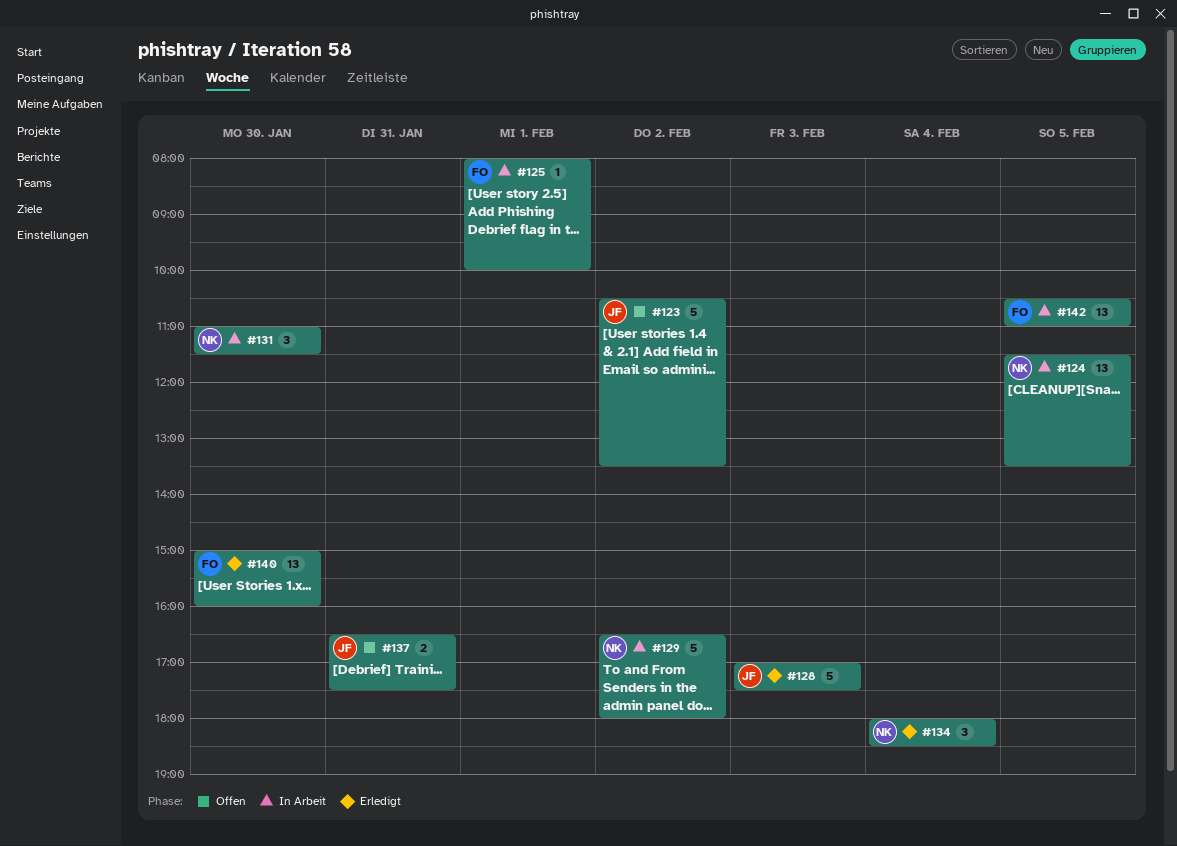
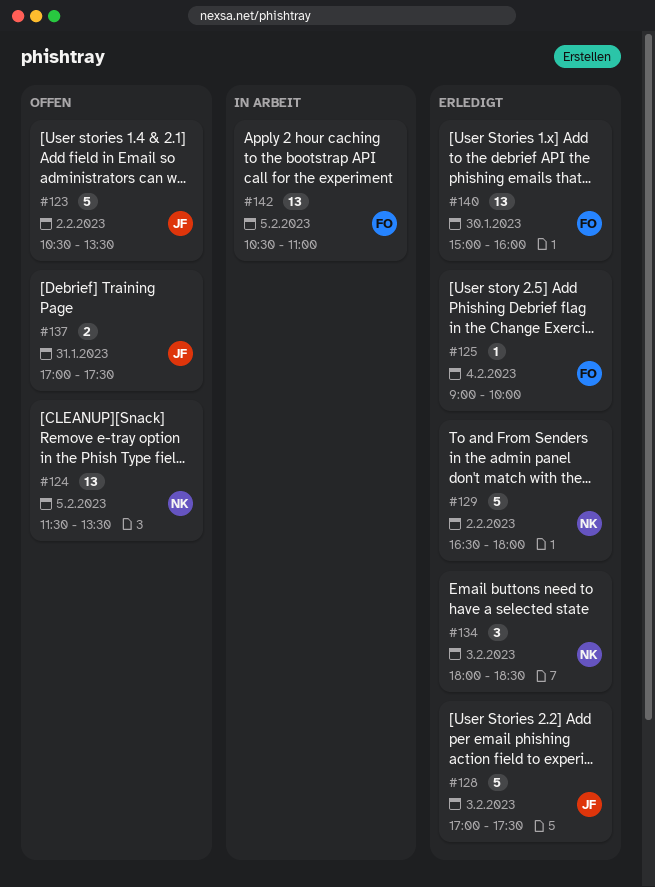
#124, status: In Arbeit -> Offen
#125, status: In Arbeit -> Erledigt
#125, day: Feb 1 -> Feb 4
#125, begins: 08:00 -> 09:00
#129, status: In Arbeit -> Erledigt
#131: present -> none
#134, day: Feb 4 -> Feb 3
#137, begins: 16:30 -> 17:00

